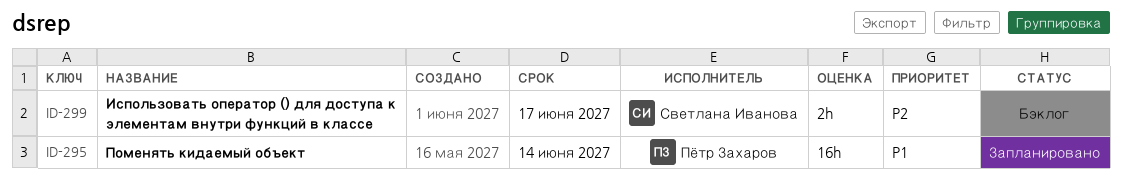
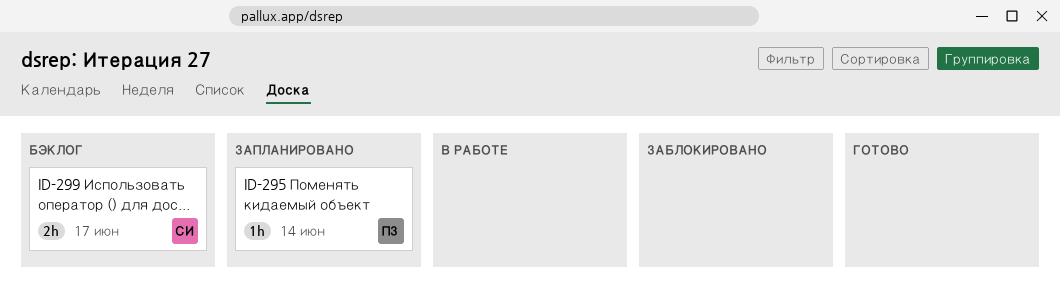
ID-295, estimate: 16h -> 1h

